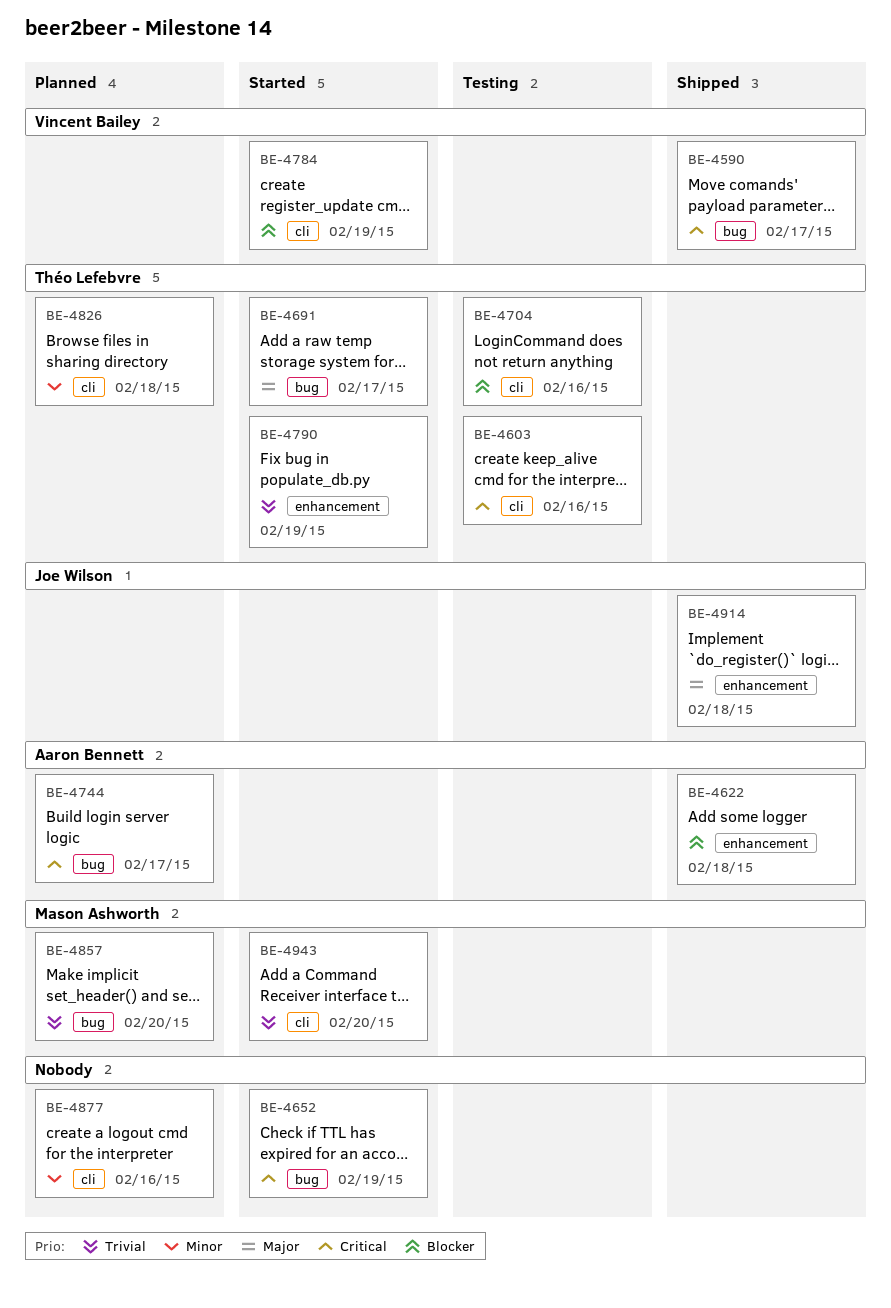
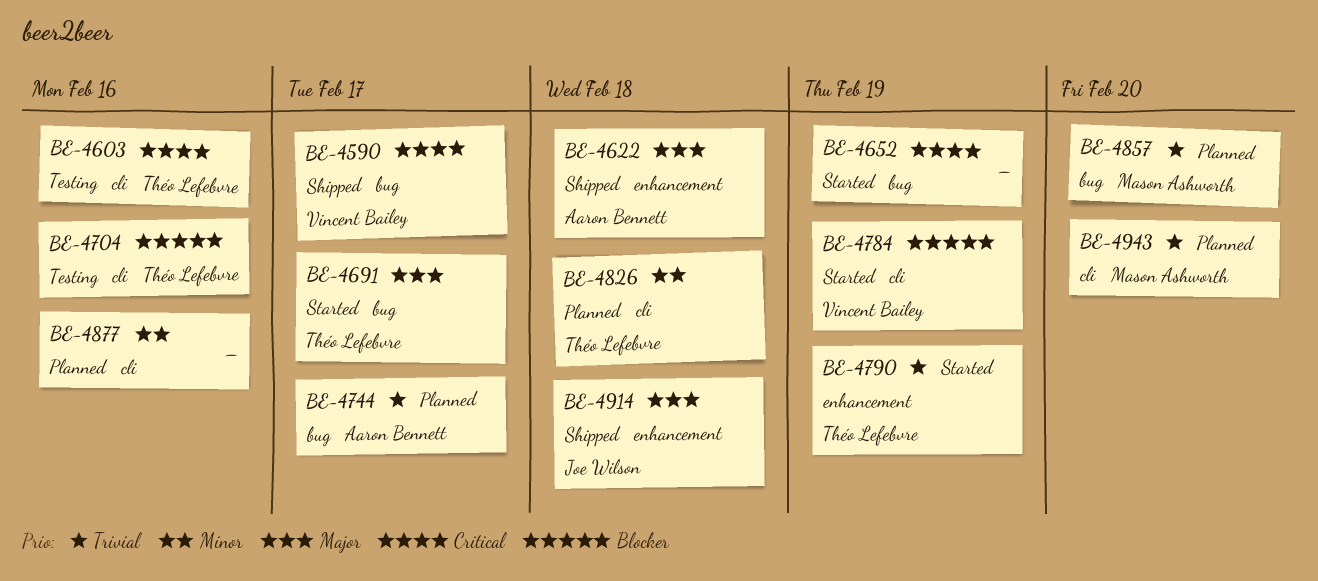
BE-4622, priority: Blocker -> Major
BE-4744, priority: Critical -> Trivial
BE-4943, status: Started -> Planned

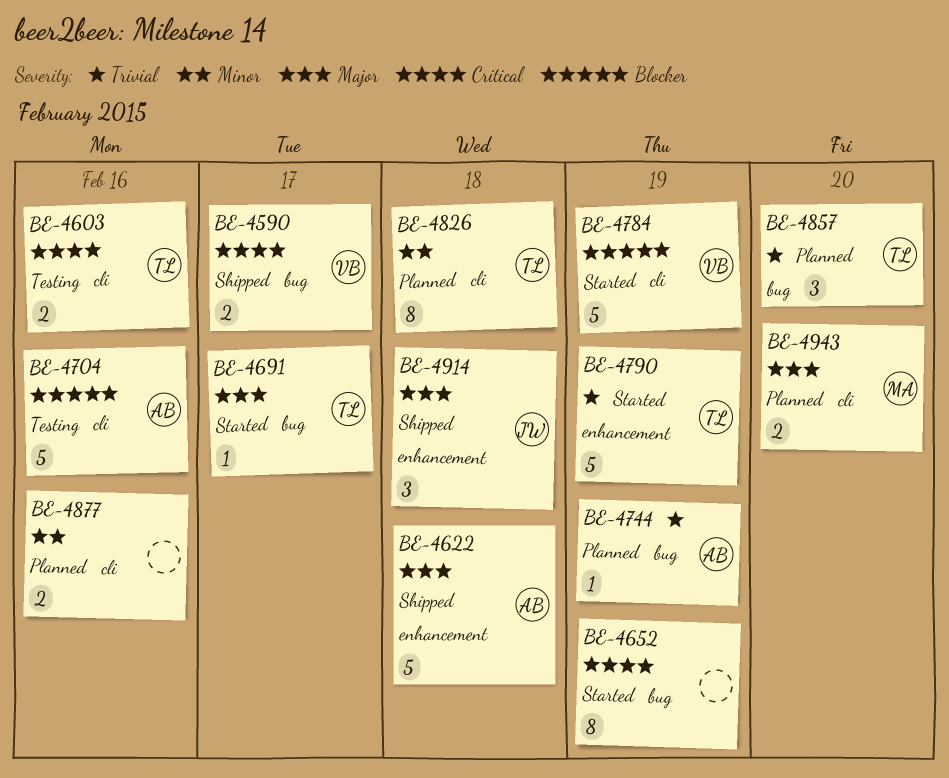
BE-4704, owner: Théo Lefebvre -> Aaron Bennett
BE-4744, due: Feb 17 -> Feb 19
BE-4857, owner: Mason Ashworth -> Théo Lefebvre
BE-4943, priority: Trivial -> Major

